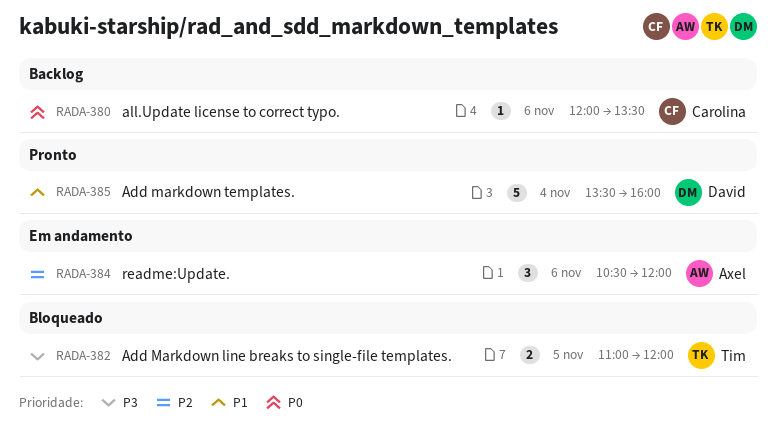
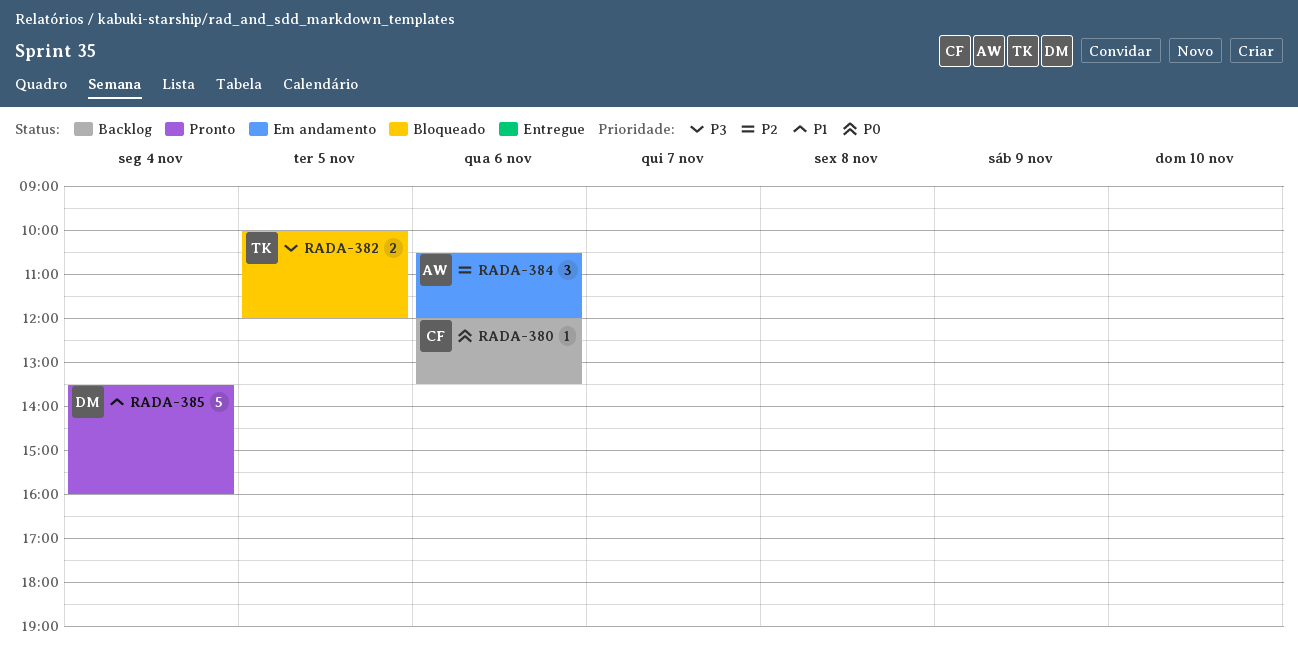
RADA-382, begins: 11:00 -> 10:00

